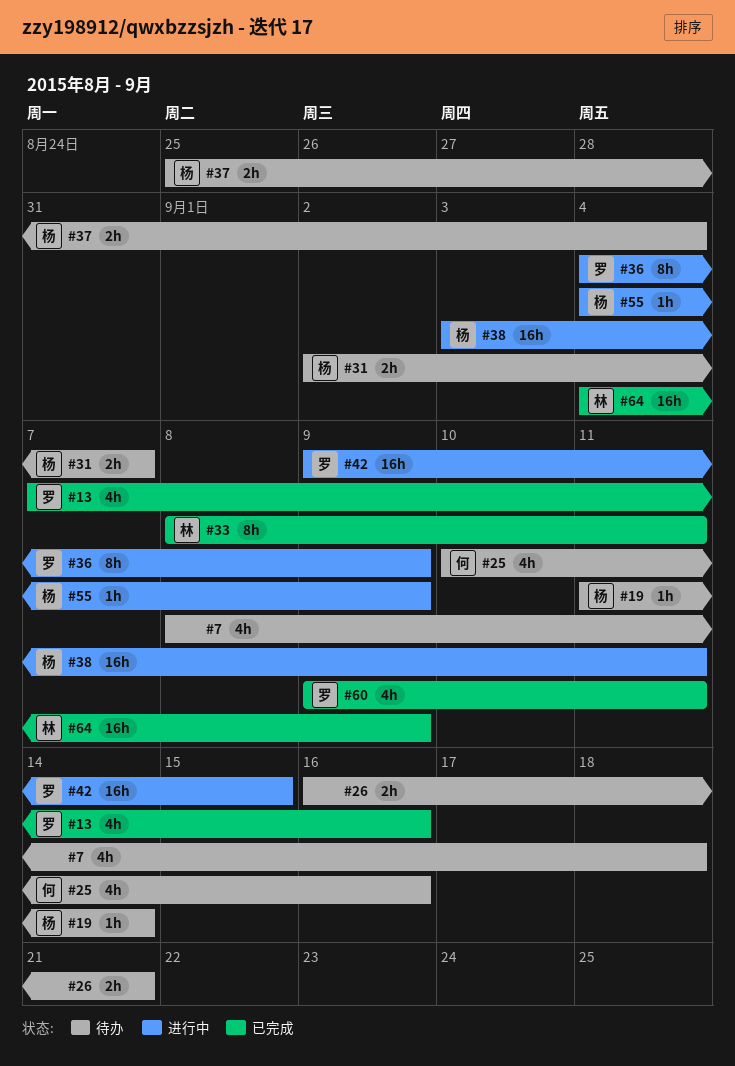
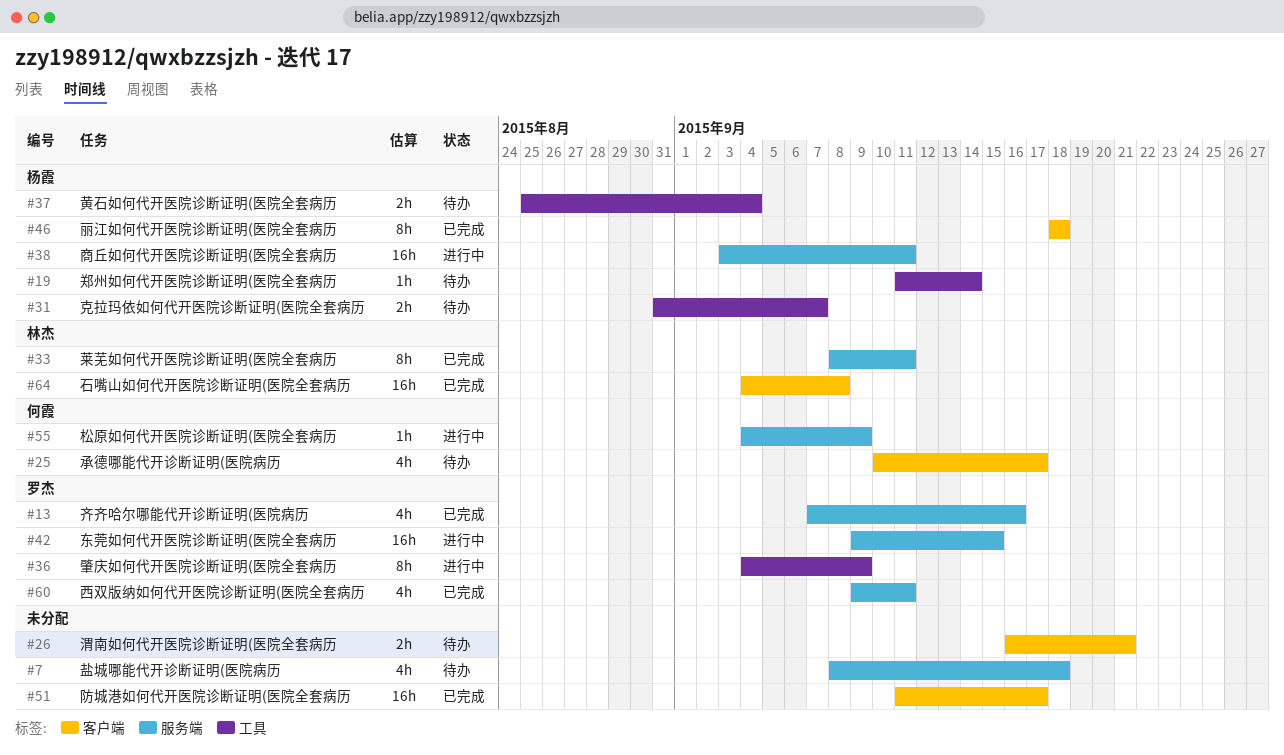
#25, due: Sep 16 -> Sep 17
#31, start: Sep 2 -> Aug 31
#46: none -> present
#51: none -> present
#55, owner: 杨霞 -> 何霞
#64, due: Sep 9 -> Sep 8

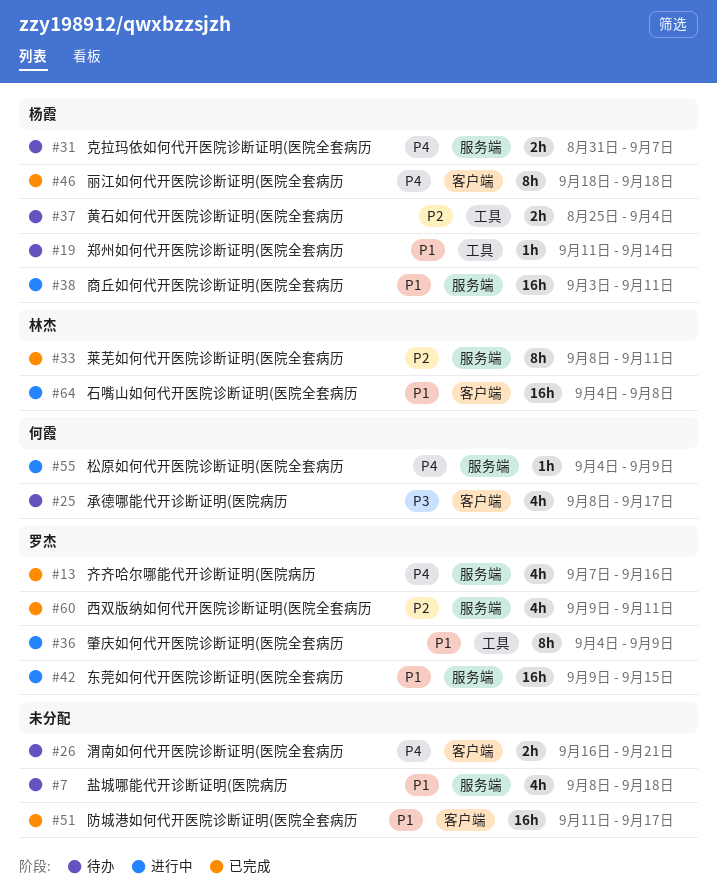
#25, start: Sep 10 -> Sep 8
#31, label: 工具 -> 服务端
#64, status: 已完成 -> 进行中

